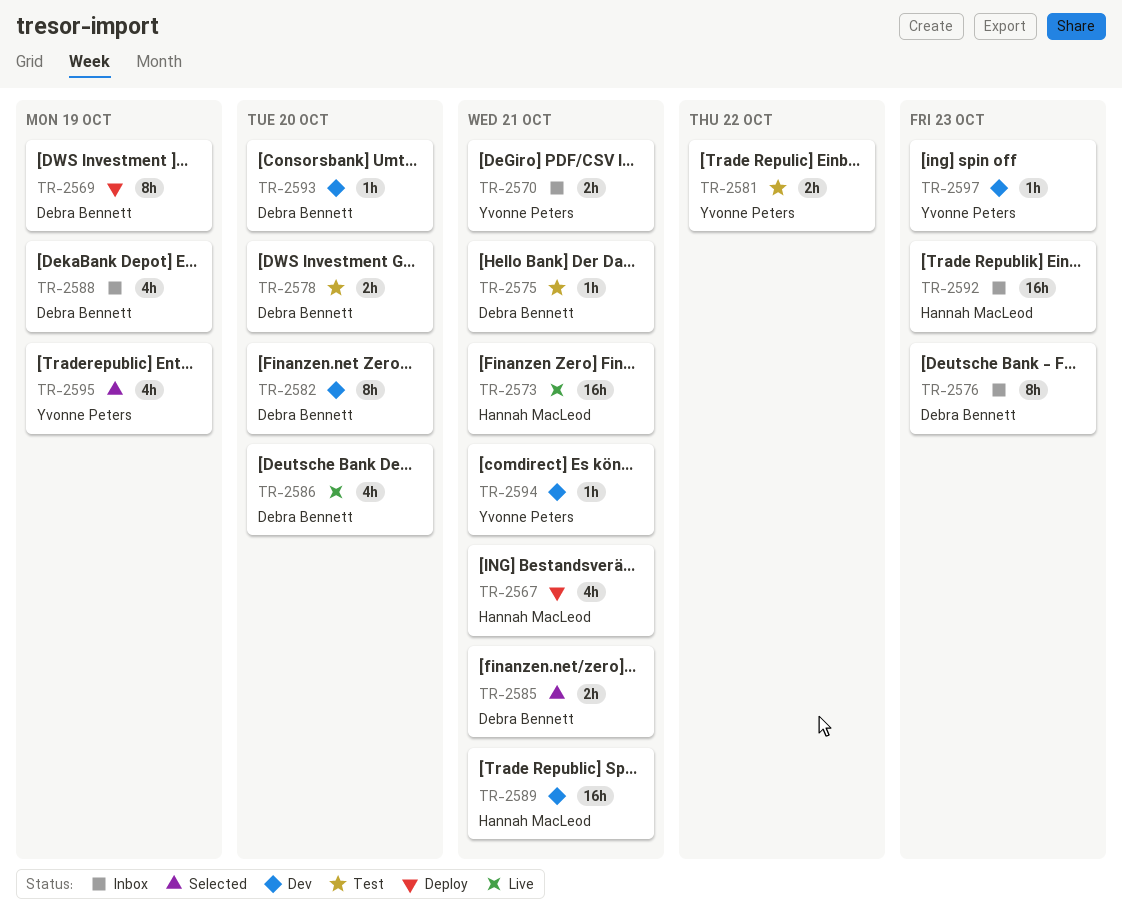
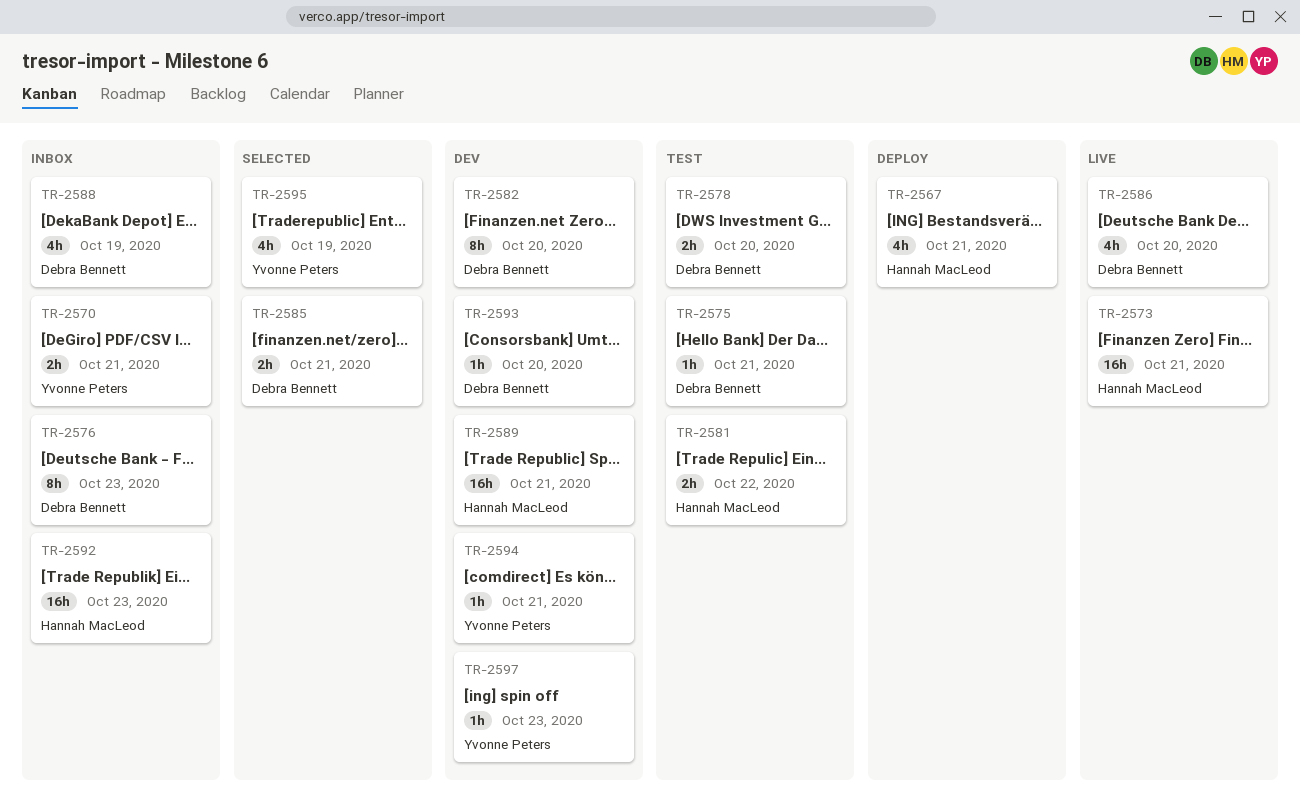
TR-2569: present -> none
TR-2581, owner: Yvonne Peters -> Hannah MacLeod

